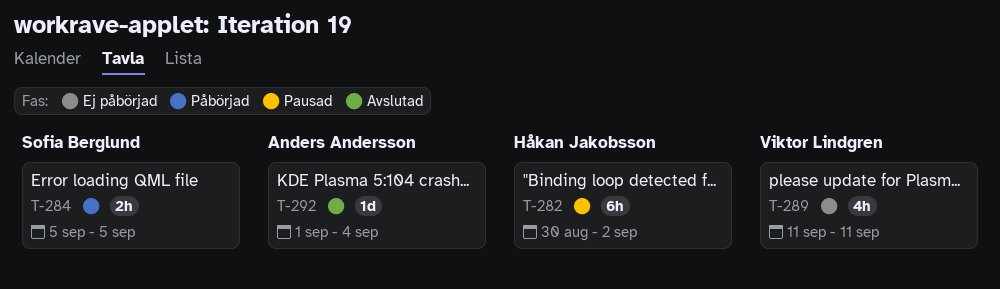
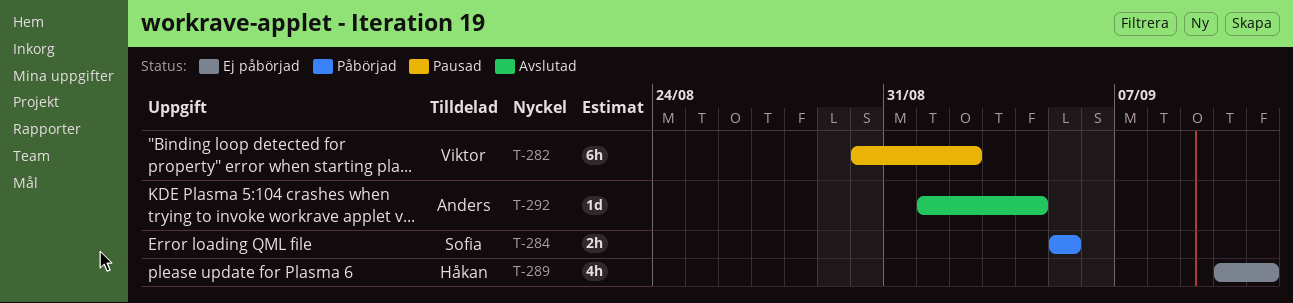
T-282, owner: Håkan Jakobsson -> Viktor Lindgren
T-289, owner: Viktor Lindgren -> Håkan Jakobsson
T-289, start: Sep 11 -> Sep 10

